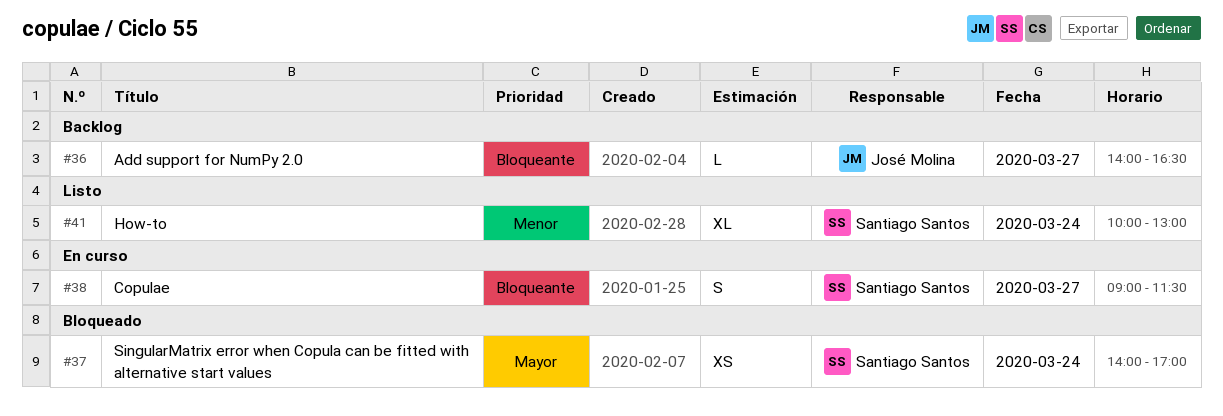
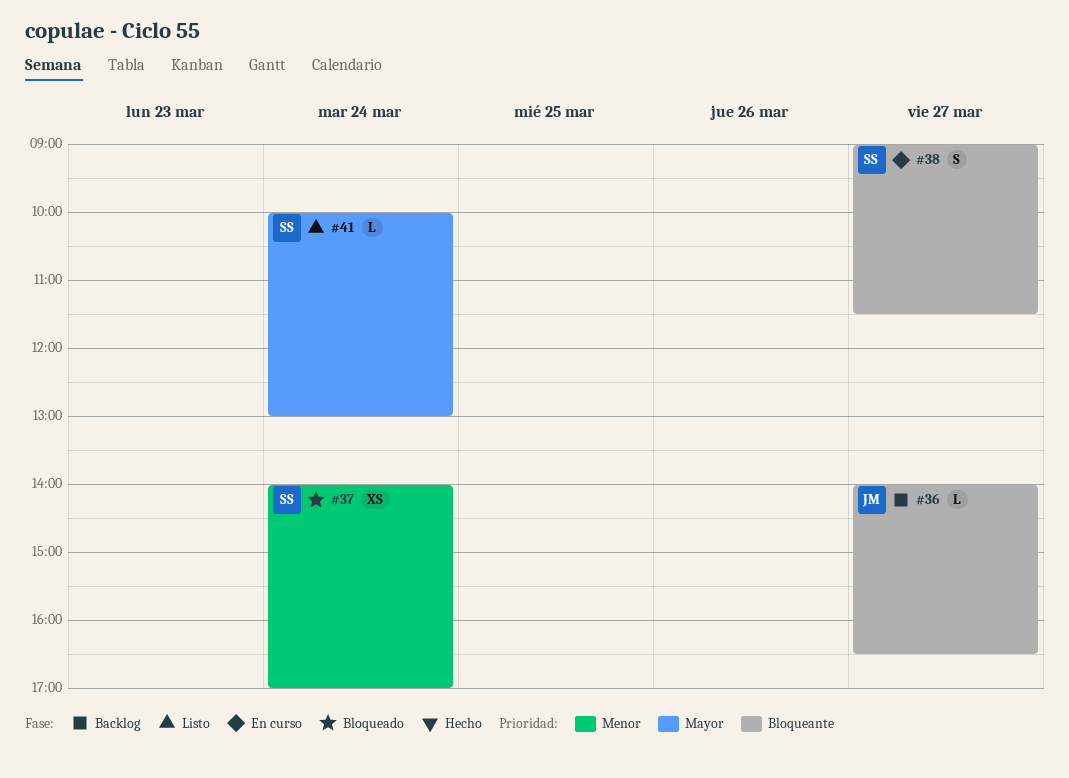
#37, priority: Mayor -> Menor
#41, priority: Menor -> Mayor
#41, estimate: XL -> L

